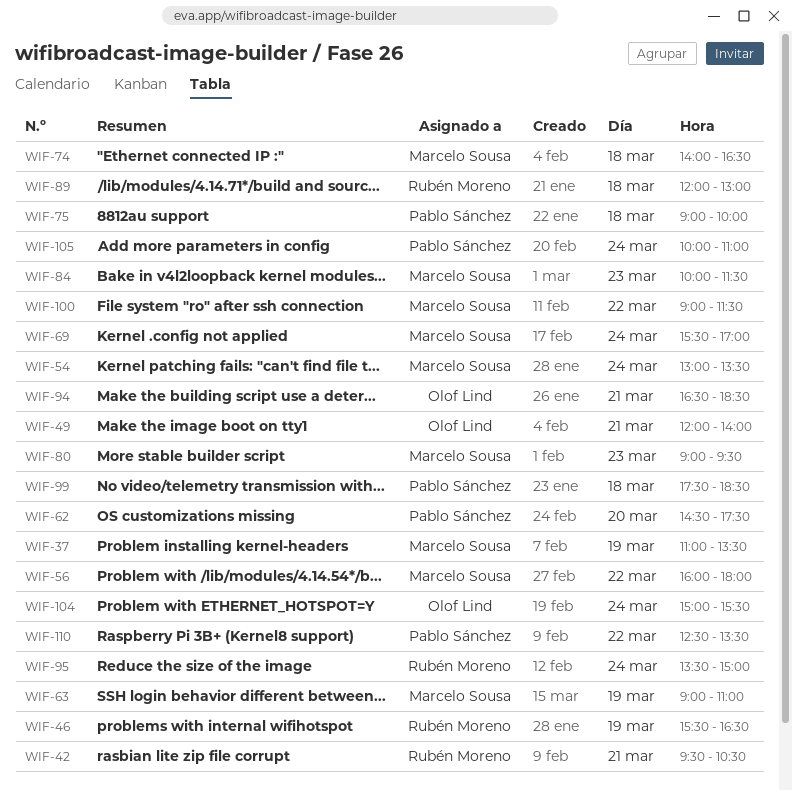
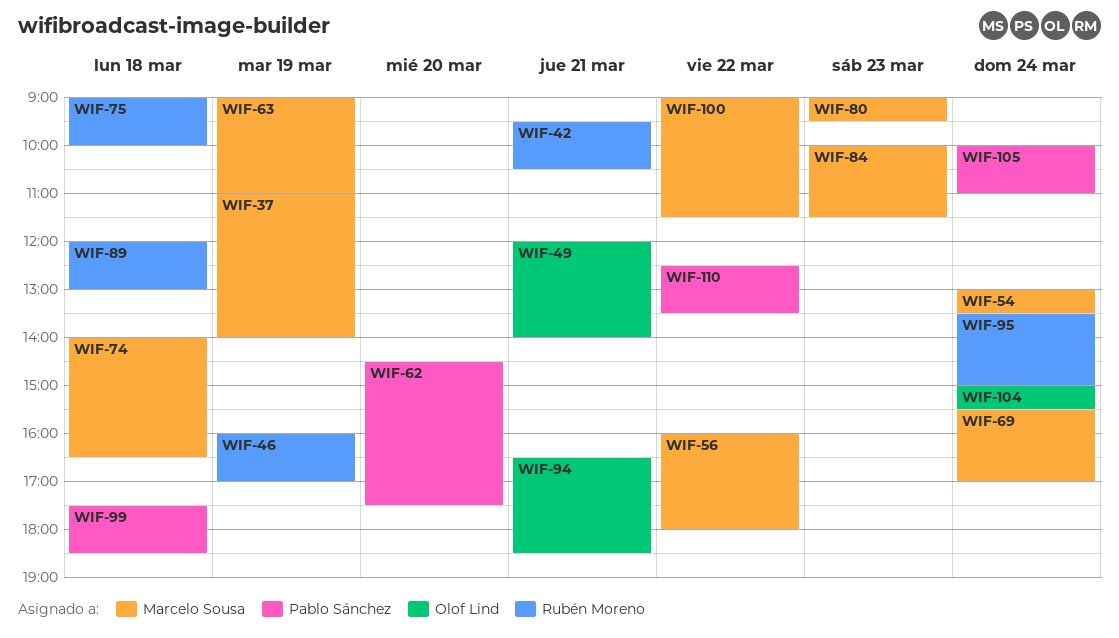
WIF-37, ends: 13:30 -> 14:00
WIF-46, begins: 15:30 -> 16:00
WIF-46, ends: 16:30 -> 17:00
WIF-75, owner: Pablo Sánchez -> Rubén Moreno

